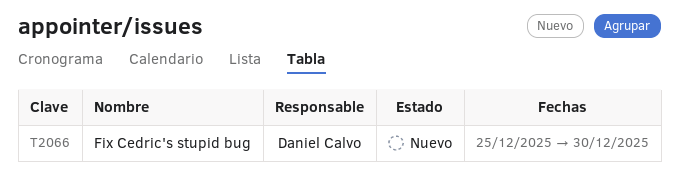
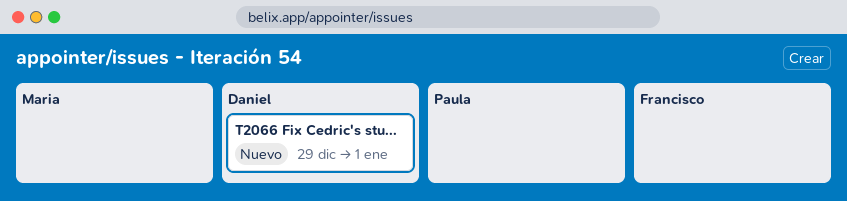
T2066, start: Dec 25 -> Dec 29
T2066, due: Dec 30 -> Jan 1

